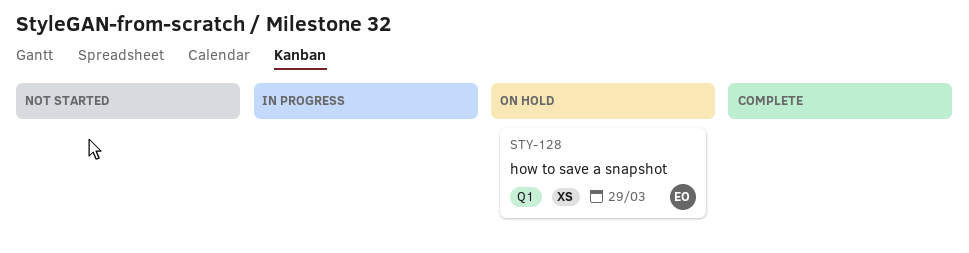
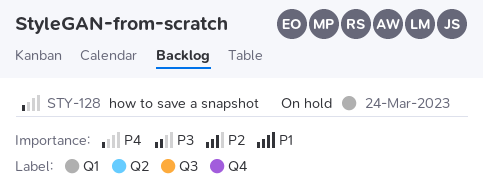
STY-128, due: Mar 29 -> Mar 24

